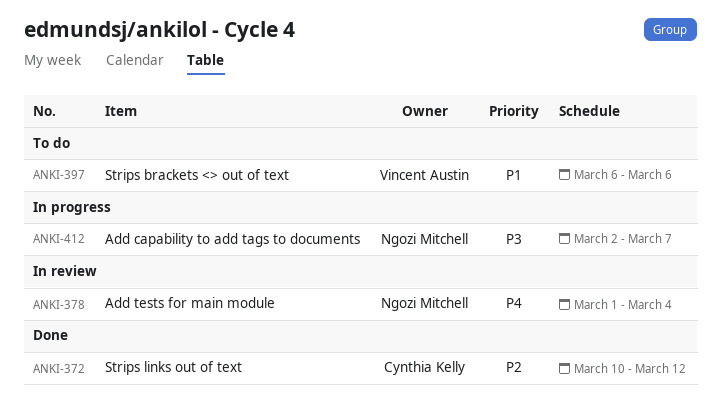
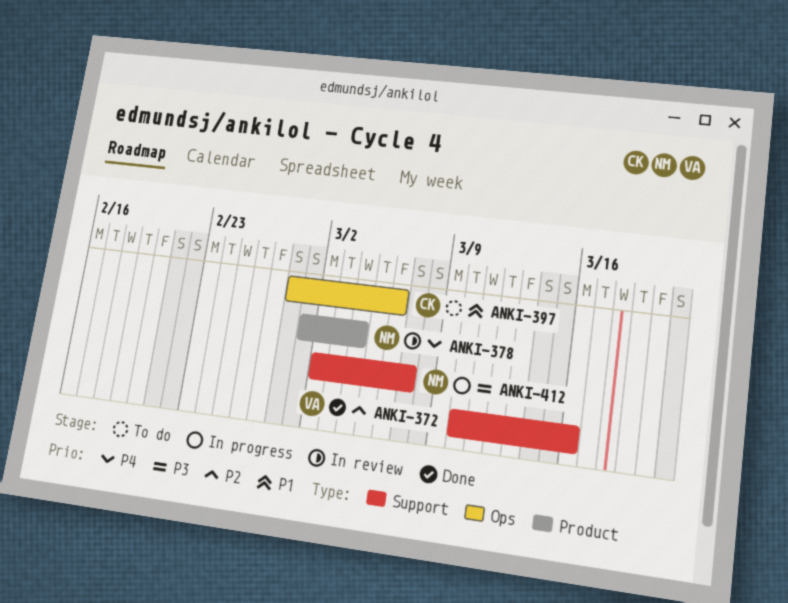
ANKI-372, owner: Cynthia Kelly -> Vincent Austin
ANKI-372, due: Mar 12 -> Mar 16
ANKI-397, owner: Vincent Austin -> Cynthia Kelly
ANKI-397, start: Mar 6 -> Feb 28

